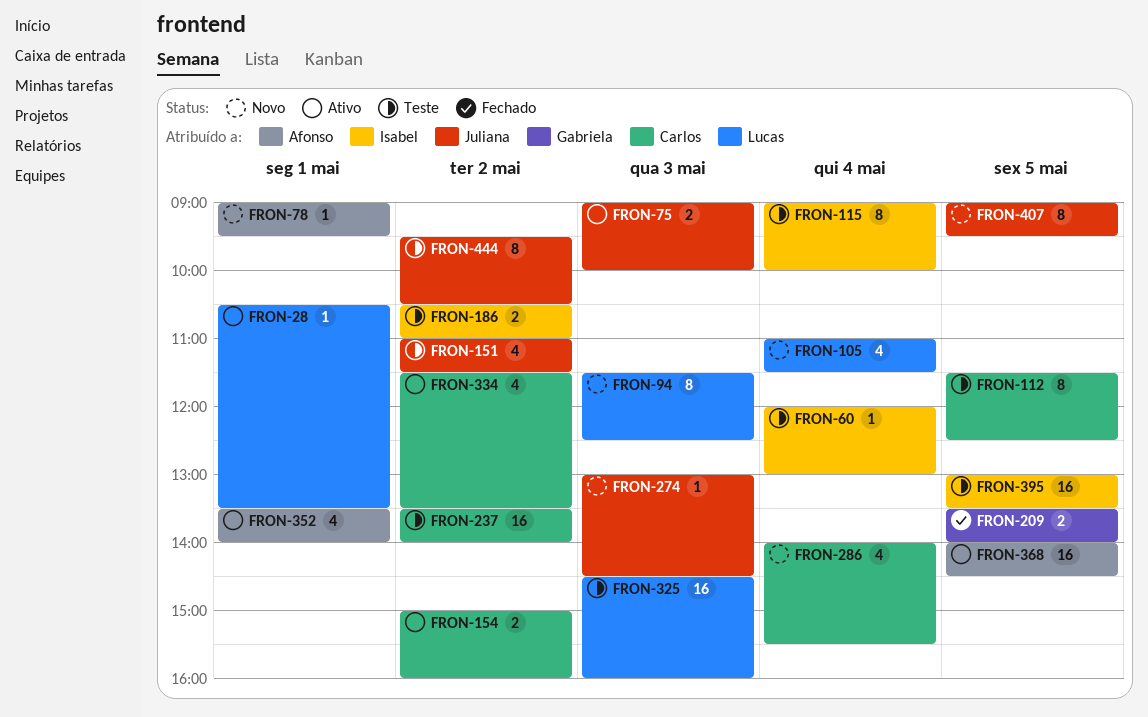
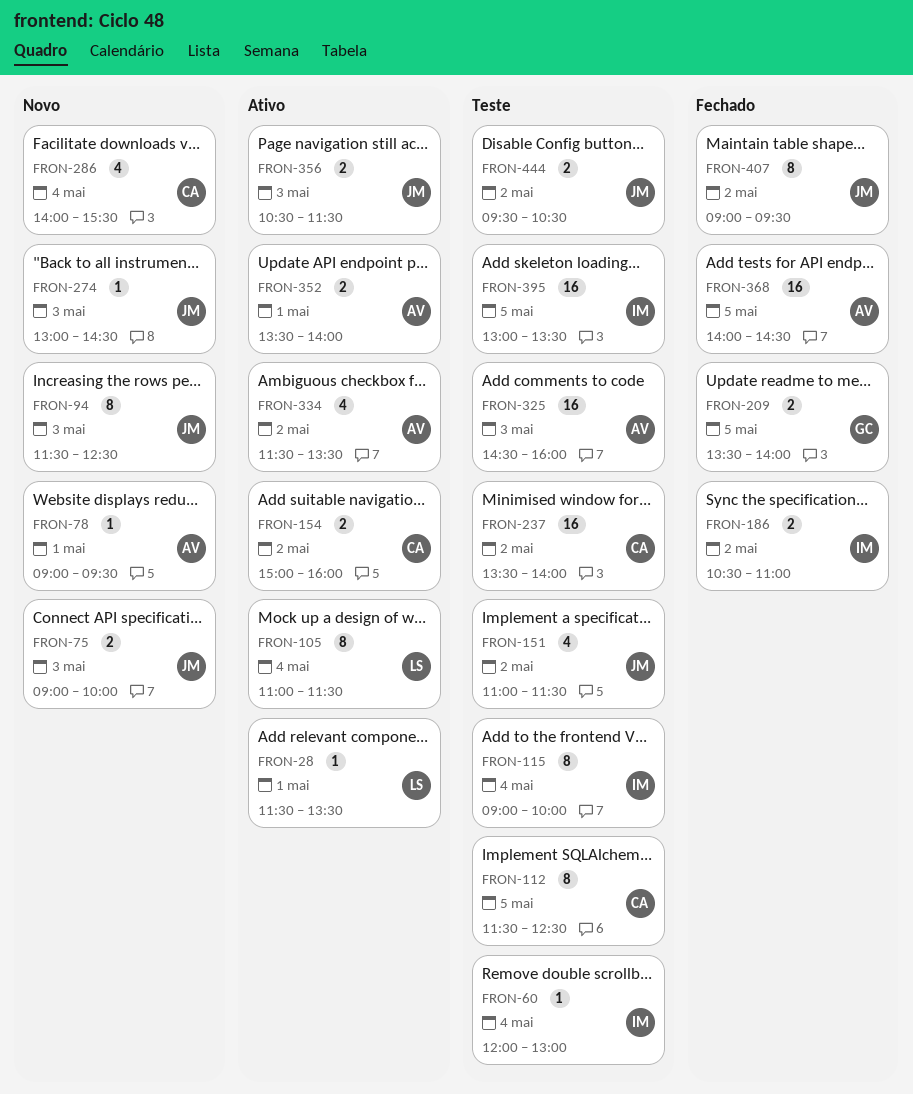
FRON-28, begins: 10:30 -> 11:30
FRON-75, status: Ativo -> Novo
FRON-94, owner: Lucas -> Juliana
FRON-105, status: Novo -> Ativo
FRON-105, estimate: 4 -> 8
FRON-186, status: Teste -> Fechado
FRON-325, owner: Lucas -> Afonso
FRON-334, owner: Carlos -> Afonso
FRON-352, estimate: 4 -> 2
FRON-356: none -> present
FRON-368, status: Ativo -> Fechado
FRON-407, status: Novo -> Fechado
FRON-407, day: May 5 -> May 2
FRON-444, estimate: 8 -> 2

